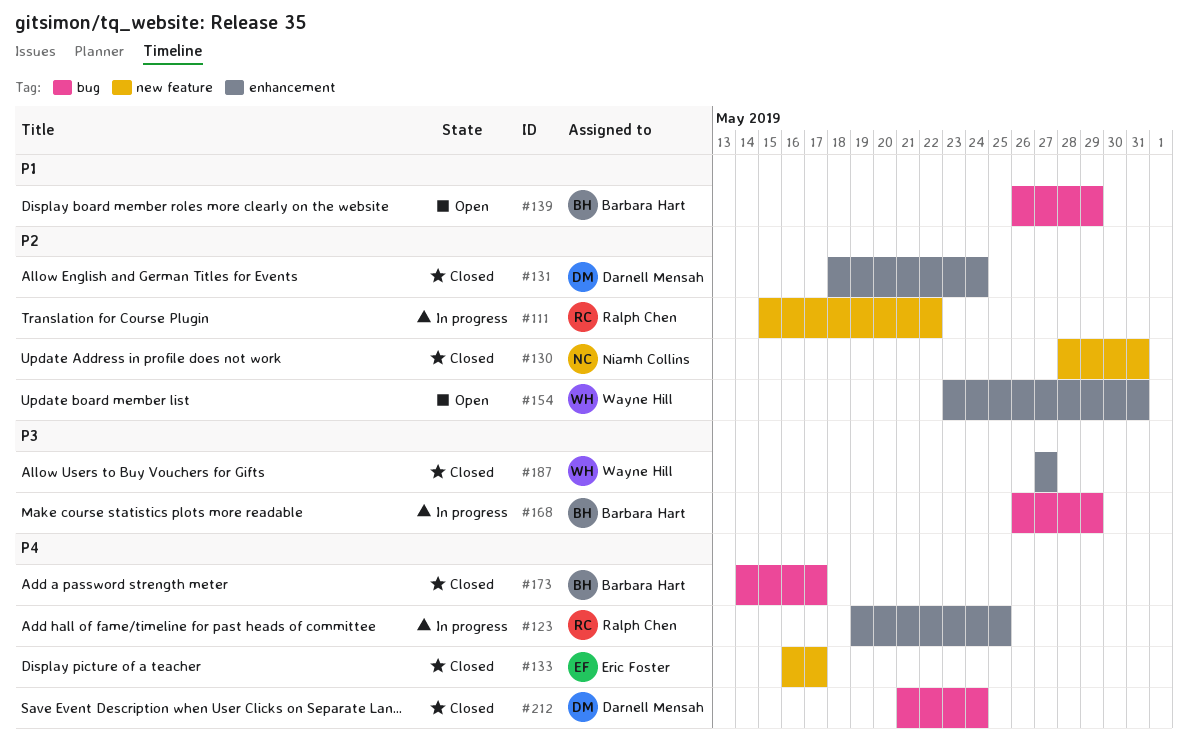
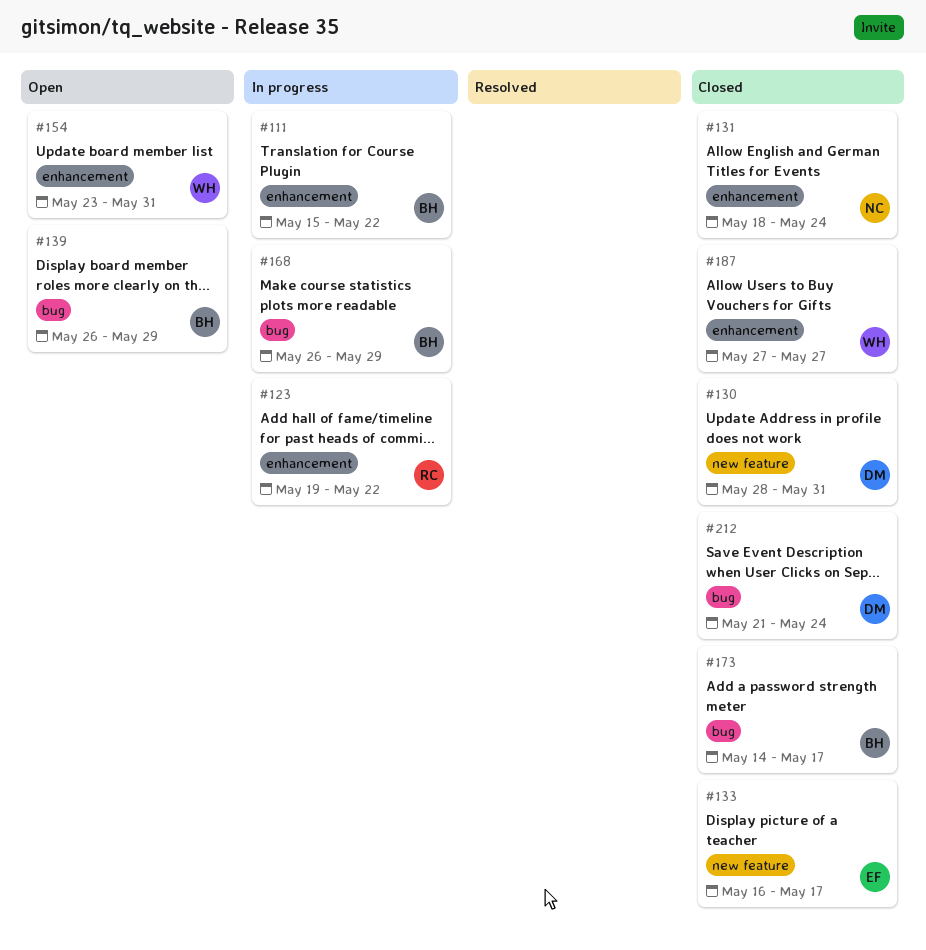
#111, owner: Ralph Chen -> Barbara Hart
#111, label: new feature -> enhancement
#123, due: May 25 -> May 22
#130, owner: Niamh Collins -> Darnell Mensah
#131, owner: Darnell Mensah -> Niamh Collins

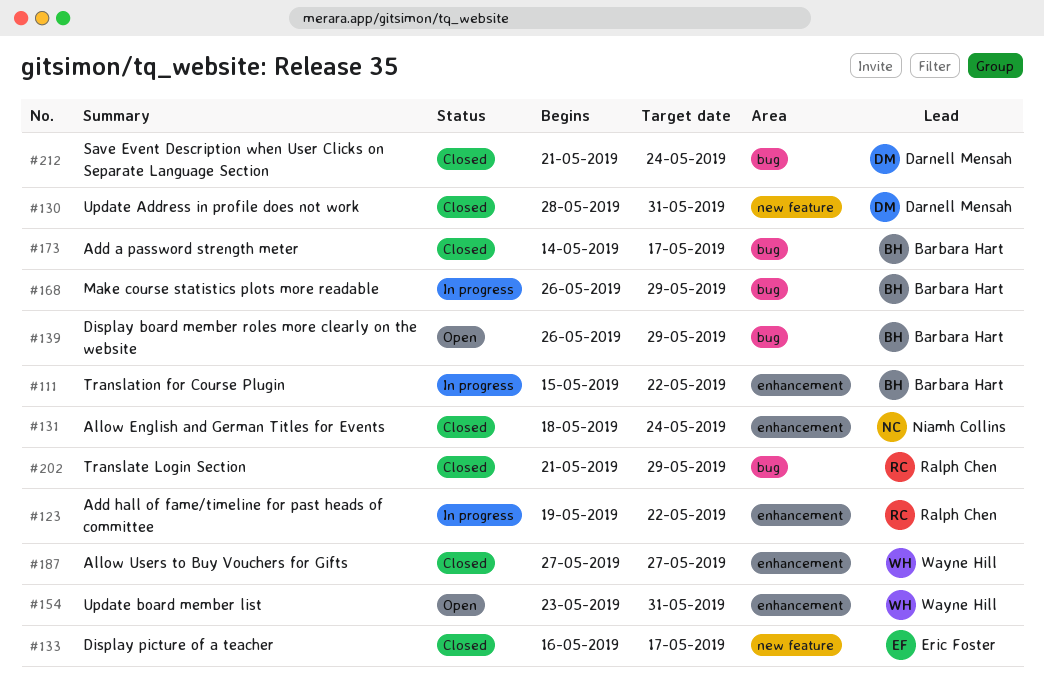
#202: none -> present

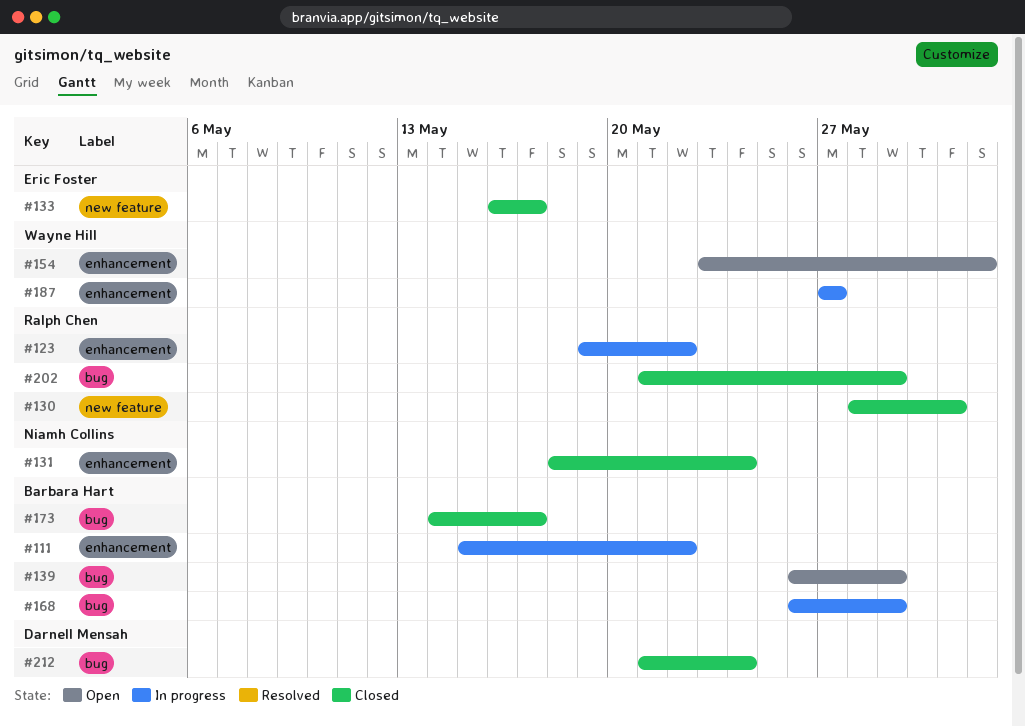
#130, owner: Darnell Mensah -> Ralph Chen
#154, due: May 31 -> Jun 1
#187, status: Closed -> In progress

